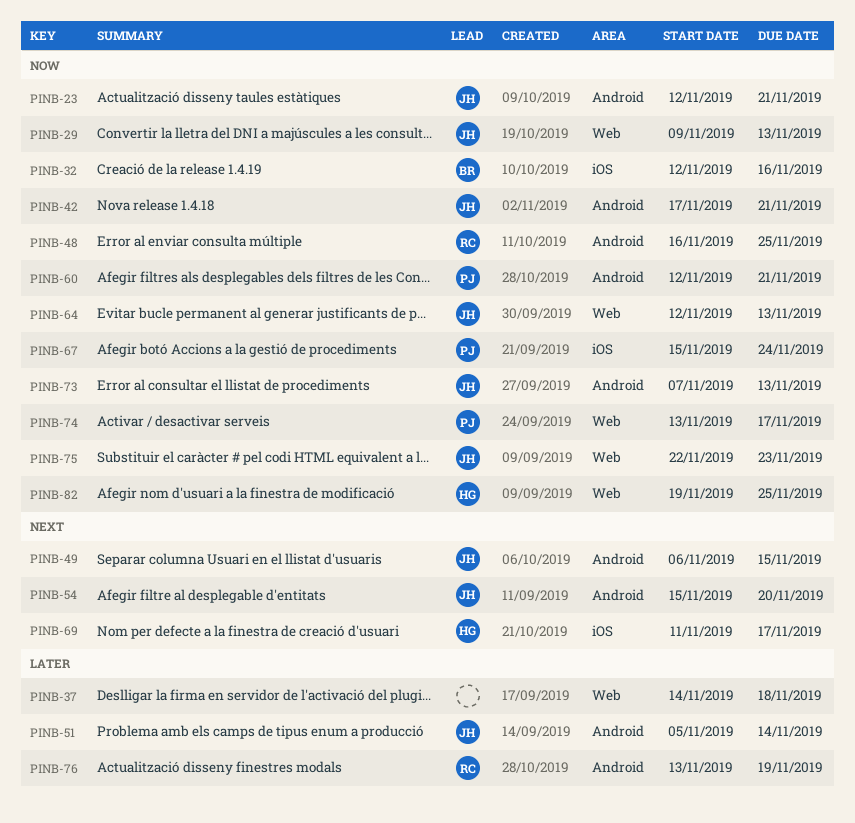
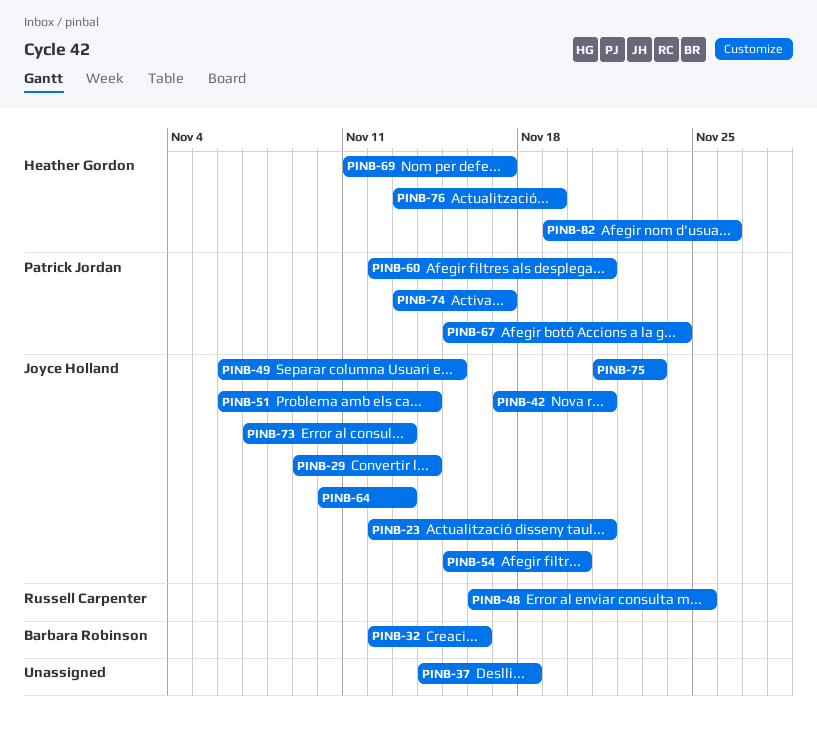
PINB-29, due: Nov 13 -> Nov 14
PINB-51, start: Nov 5 -> Nov 6
PINB-64, start: Nov 12 -> Nov 10
PINB-75, start: Nov 22 -> Nov 21
PINB-76, owner: Russell Carpenter -> Heather Gordon
PINB-82, due: Nov 25 -> Nov 26

